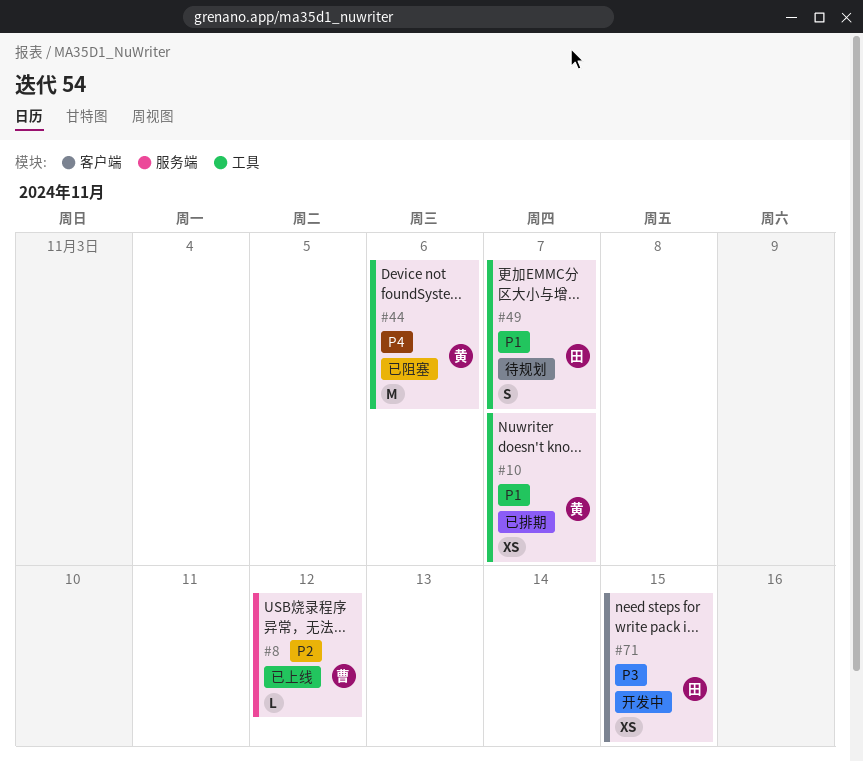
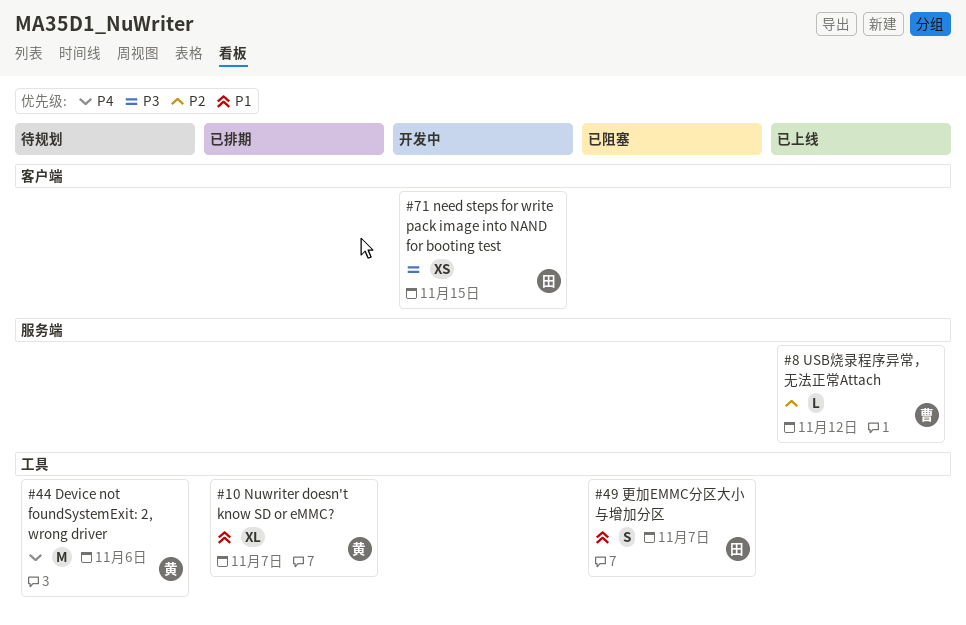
#10, estimate: XS -> XL
#44, status: 已阻塞 -> 待规划
#49, status: 待规划 -> 已阻塞

